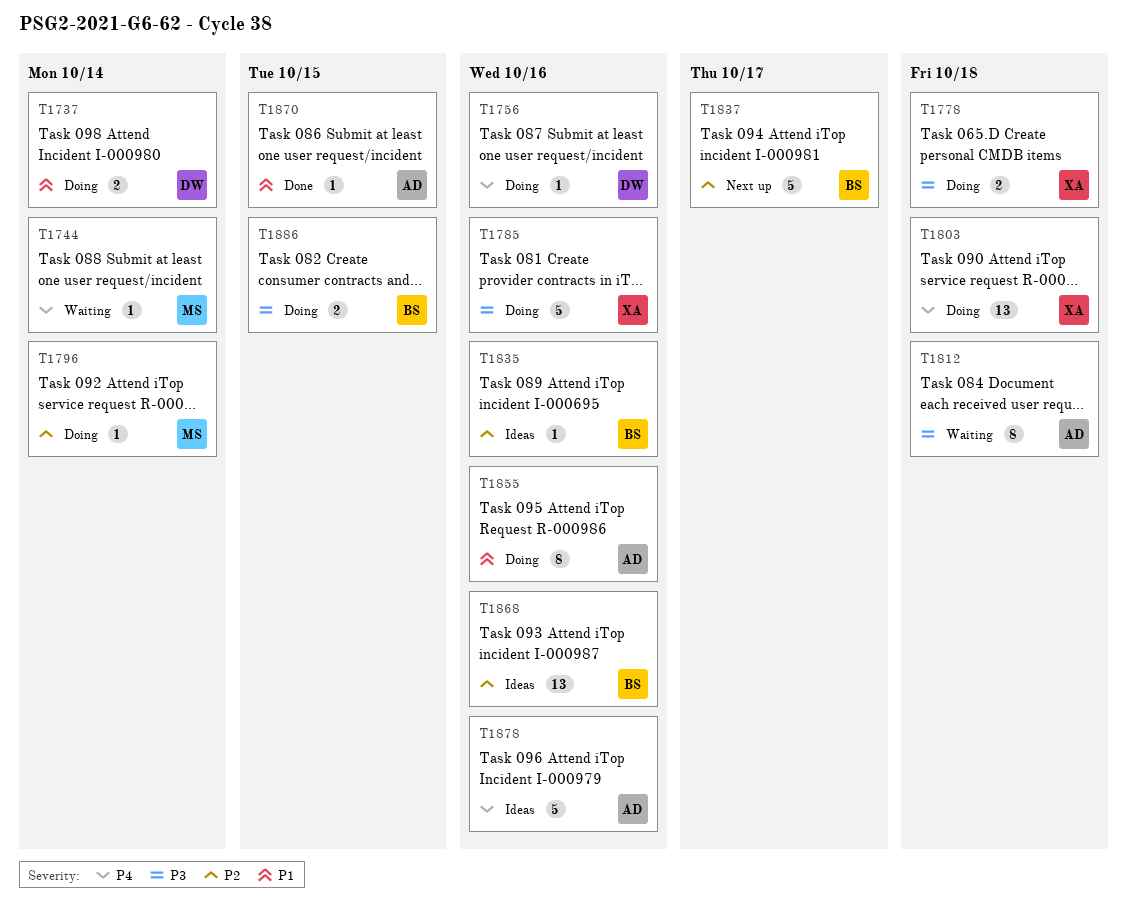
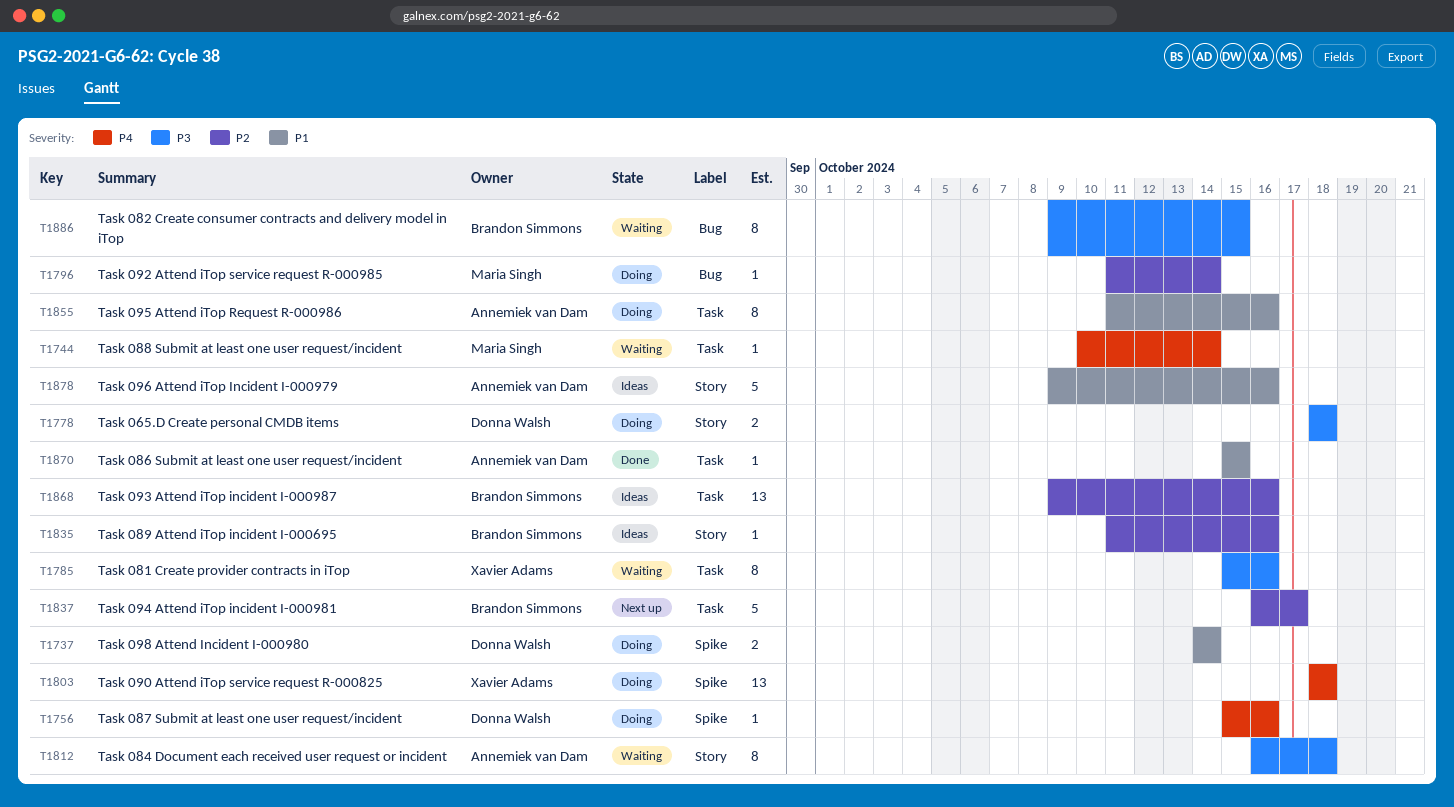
T1778, owner: Xavier Adams -> Donna Walsh
T1785, status: Doing -> Waiting
T1785, estimate: 5 -> 8
T1878, priority: P4 -> P1
T1886, status: Doing -> Waiting
T1886, estimate: 2 -> 8

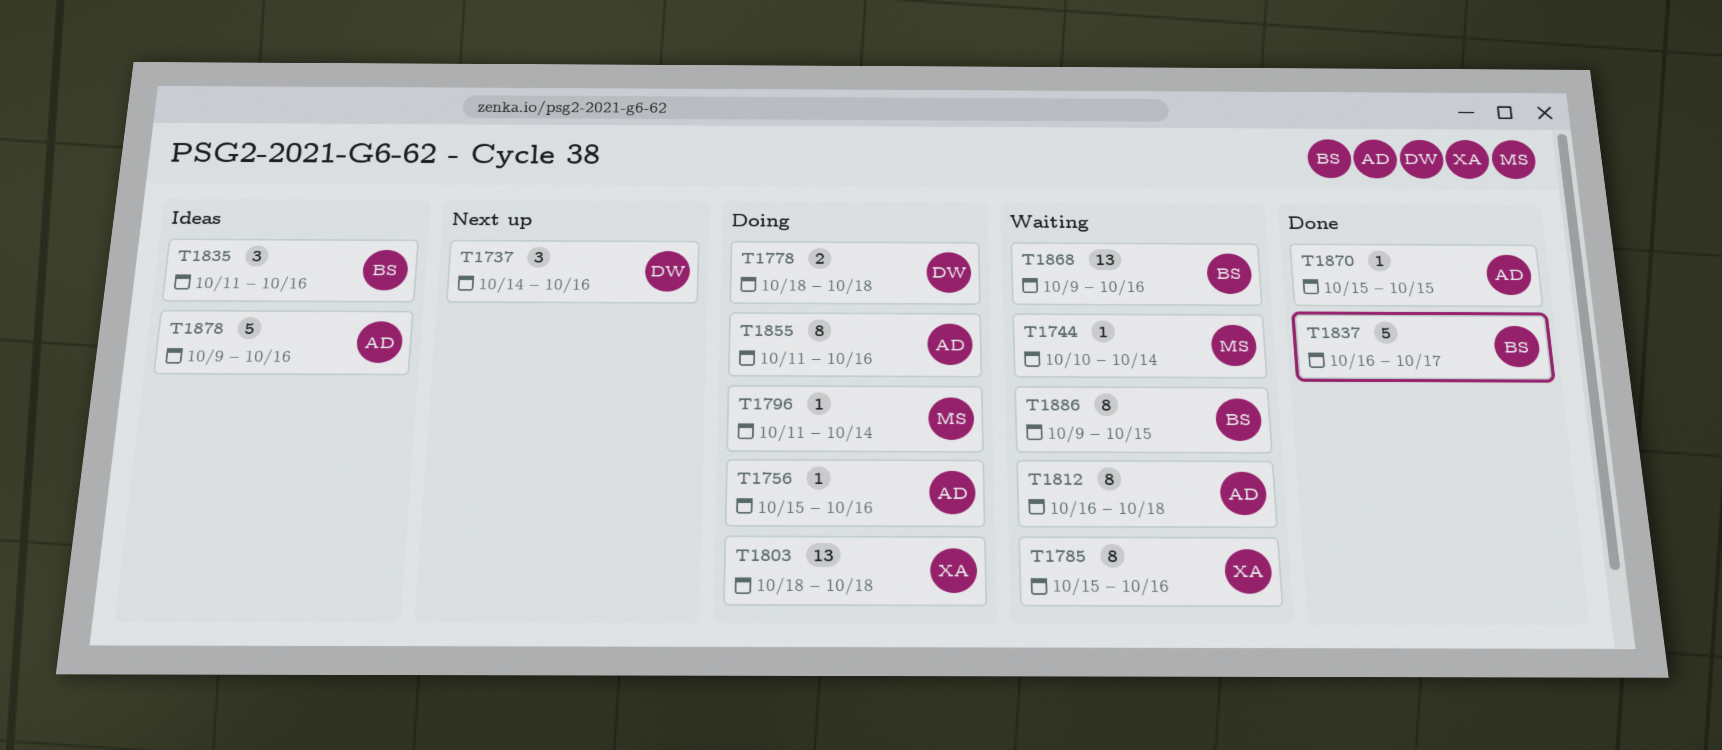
T1737, status: Doing -> Next up
T1737, estimate: 2 -> 3
T1737, due: Oct 14 -> Oct 16
T1756, owner: Donna Walsh -> Annemiek van Dam
T1835, estimate: 1 -> 3
T1837, status: Next up -> Done
T1868, status: Ideas -> Waiting

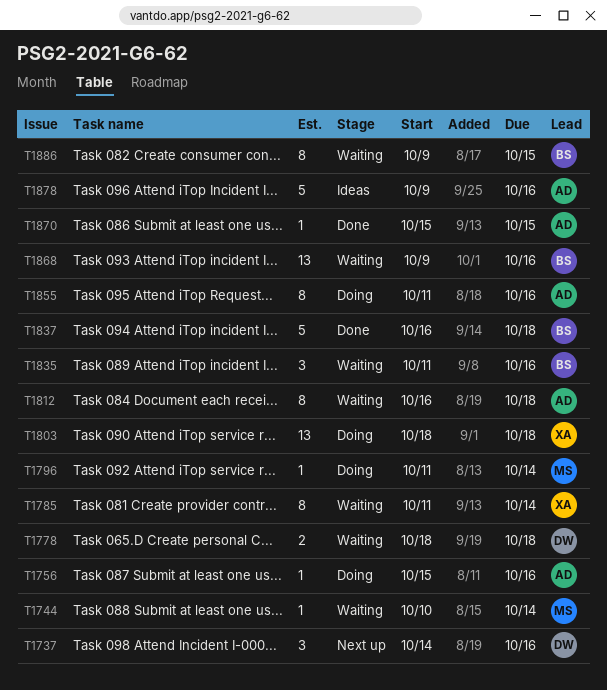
T1778, status: Doing -> Waiting
T1785, start: Oct 15 -> Oct 11
T1785, due: Oct 16 -> Oct 14
T1835, status: Ideas -> Waiting
T1837, due: Oct 17 -> Oct 18

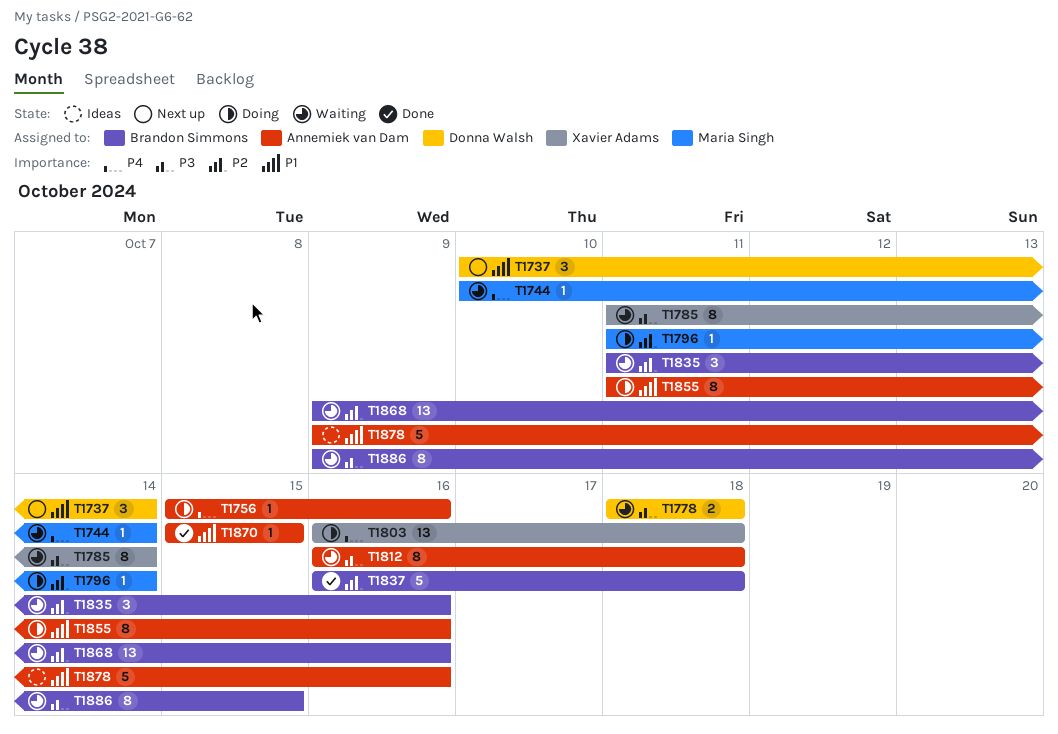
T1737, start: Oct 14 -> Oct 10
T1737, due: Oct 16 -> Oct 14
T1803, start: Oct 18 -> Oct 16

